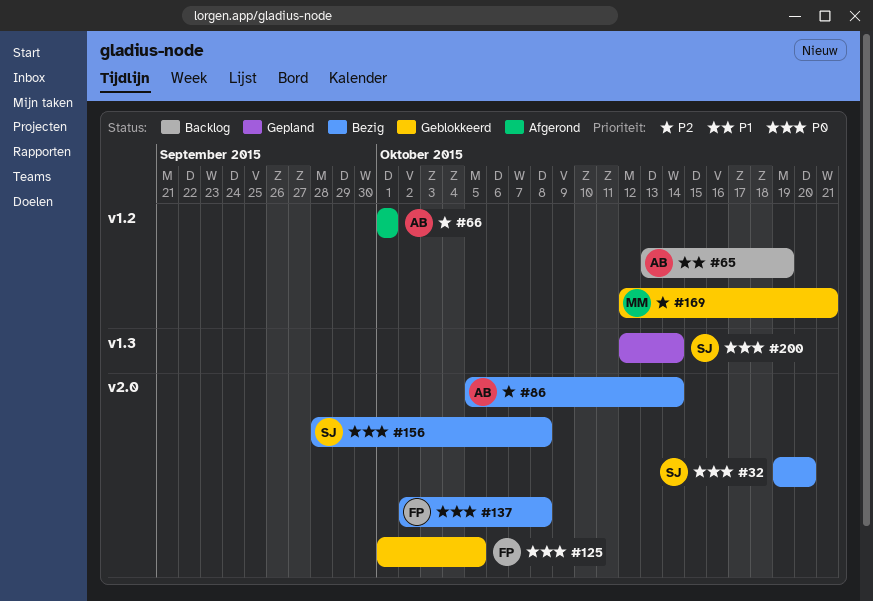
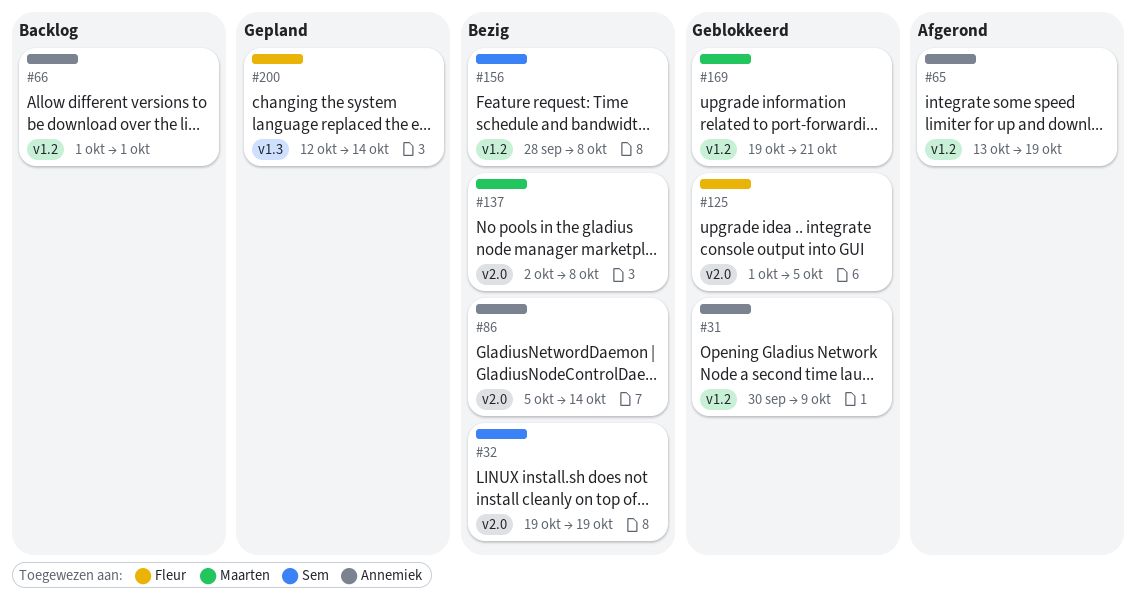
#31: none -> present
#32, due: Oct 20 -> Oct 19
#65, status: Backlog -> Afgerond
#66, status: Afgerond -> Backlog
#137, owner: Fleur -> Maarten
#156, label: v2.0 -> v1.2
#169, start: Oct 12 -> Oct 19
#200, owner: Sem -> Fleur

